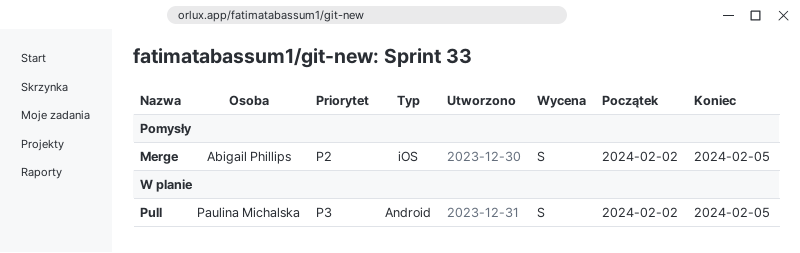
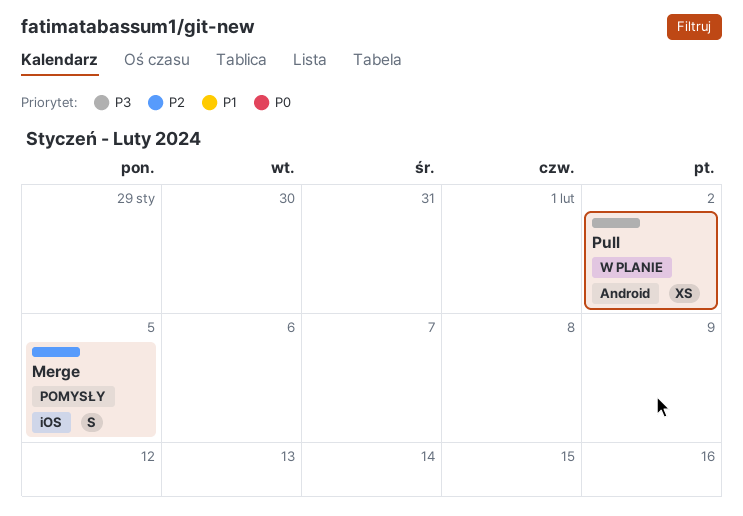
Pull, estimate: S -> XS
Pull, due: Feb 5 -> Feb 2

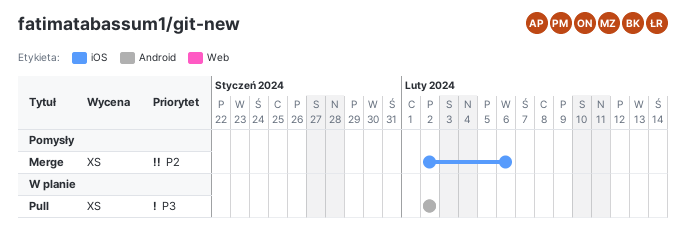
Merge, estimate: S -> XS
Merge, due: Feb 5 -> Feb 6

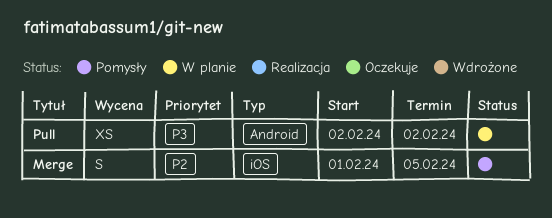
Merge, estimate: XS -> S
Merge, start: Feb 2 -> Feb 1
Merge, due: Feb 6 -> Feb 5

